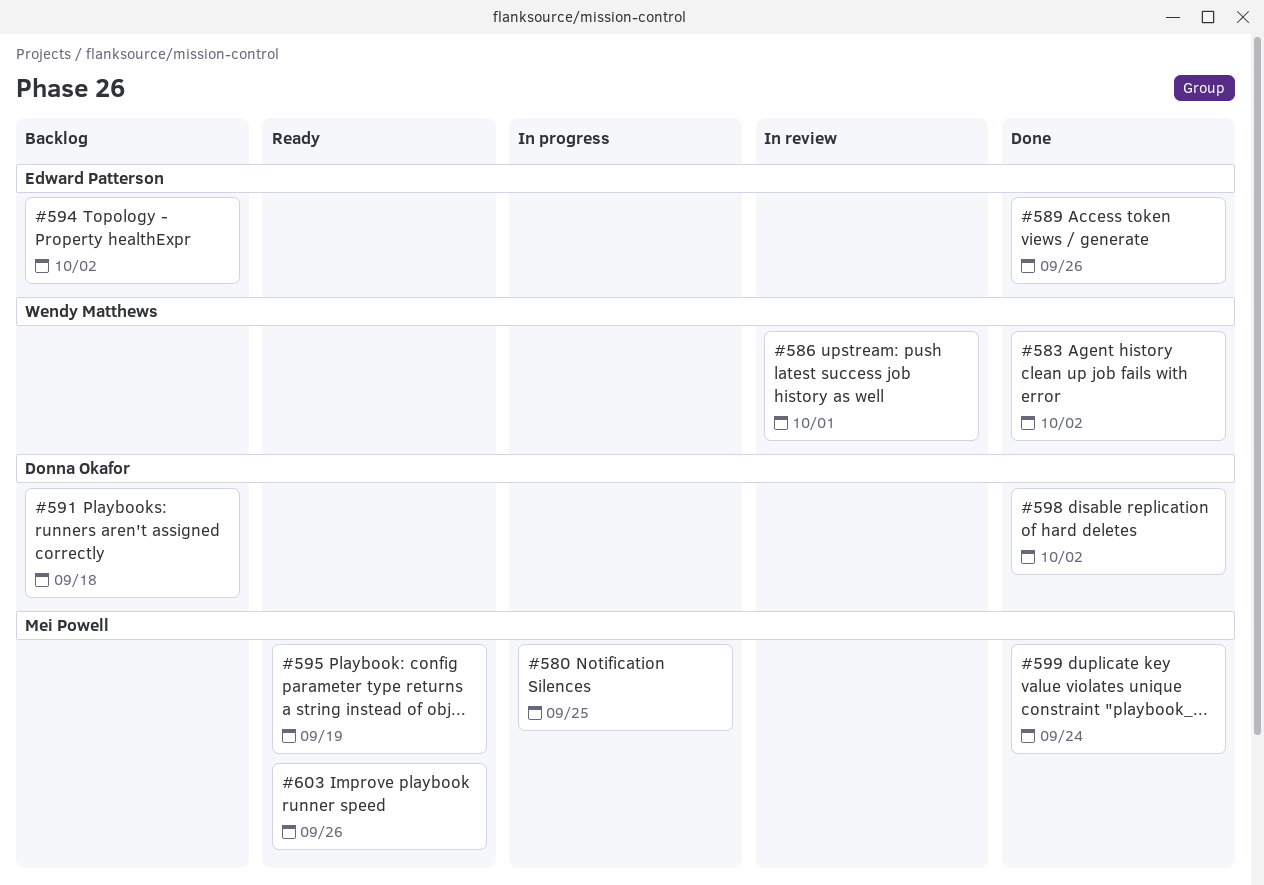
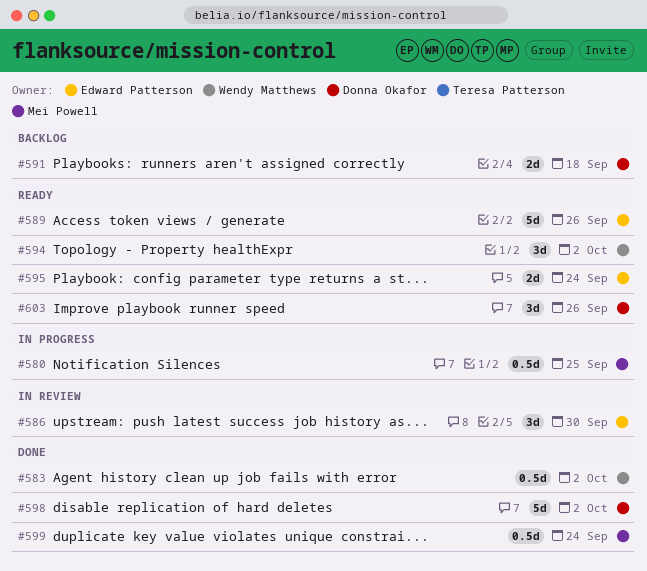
#586, owner: Wendy Matthews -> Edward Patterson
#586, due: Oct 1 -> Sep 30
#589, status: Done -> Ready
#594, status: Backlog -> Ready
#594, owner: Edward Patterson -> Wendy Matthews
#595, owner: Mei Powell -> Edward Patterson
#595, due: Sep 19 -> Sep 24
#603, owner: Mei Powell -> Donna Okafor

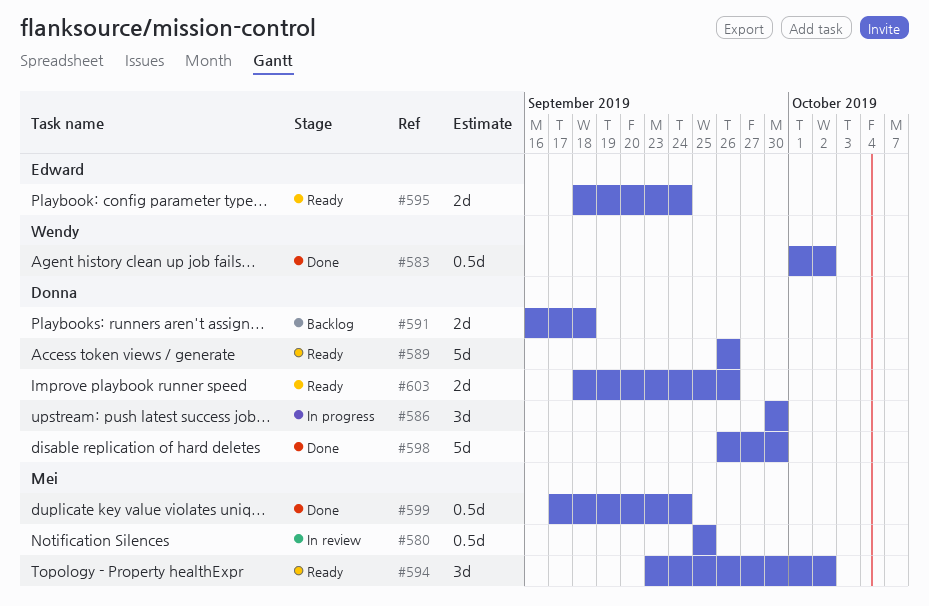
#580, status: In progress -> In review
#586, status: In review -> In progress
#586, owner: Edward Patterson -> Donna Okafor
#589, owner: Edward Patterson -> Donna Okafor
#594, owner: Wendy Matthews -> Mei Powell
#598, due: Oct 2 -> Sep 30
#603, estimate: 3d -> 2d

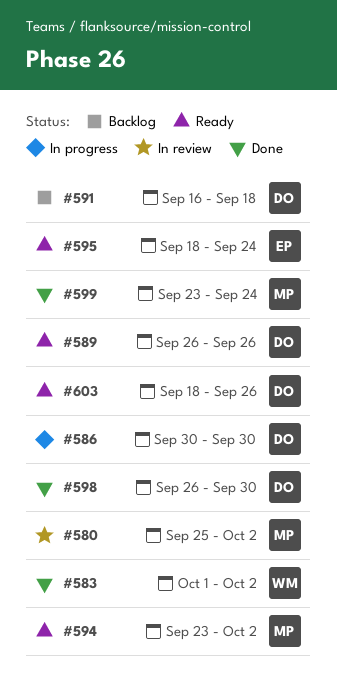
#580, due: Sep 25 -> Oct 2
#599, start: Sep 17 -> Sep 23

